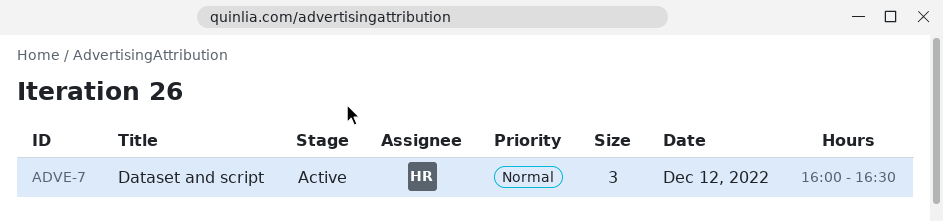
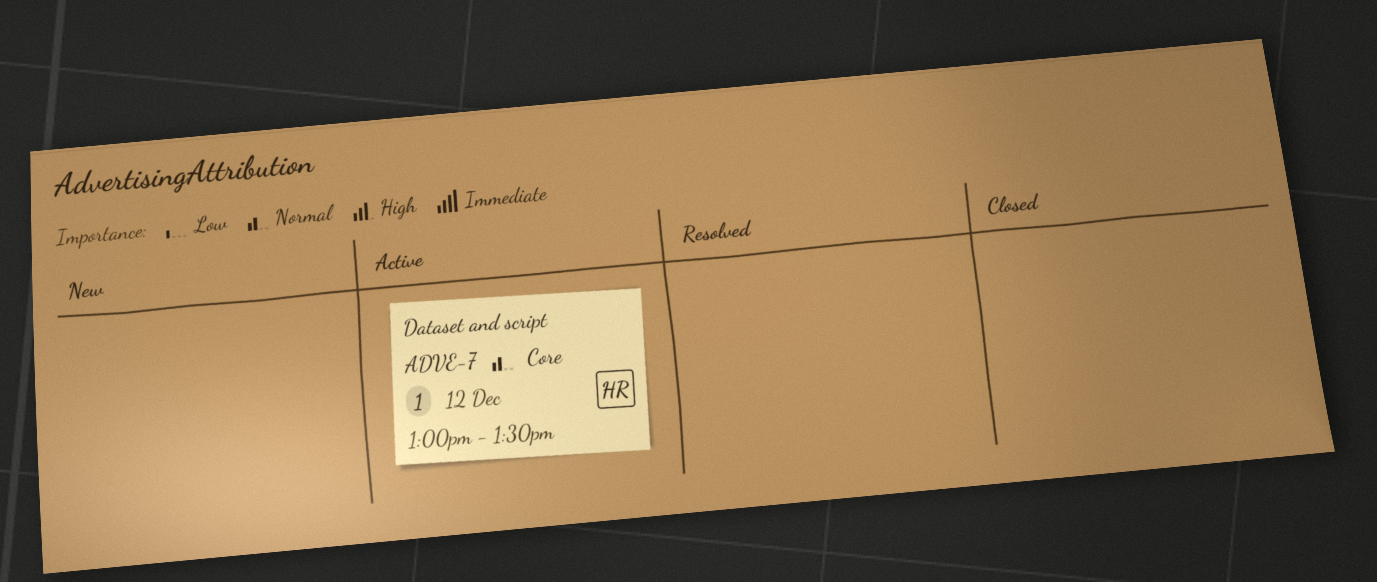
ADVE-7, estimate: 3 -> 1
ADVE-7, begins: 16:00 -> 13:00
ADVE-7, ends: 16:30 -> 13:30

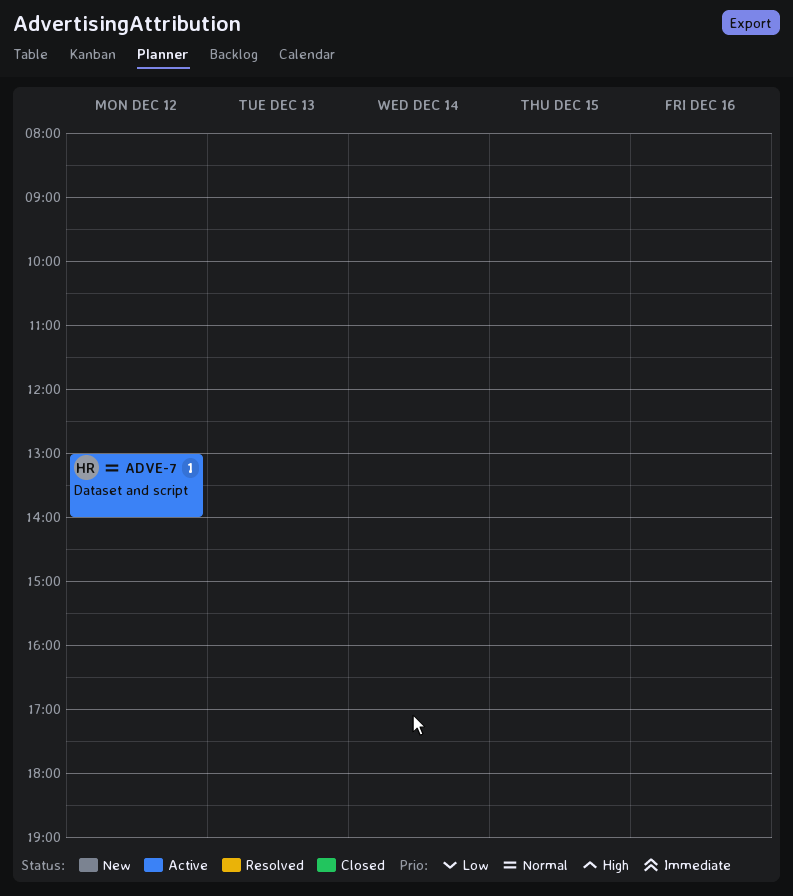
ADVE-7, ends: 13:30 -> 14:00

